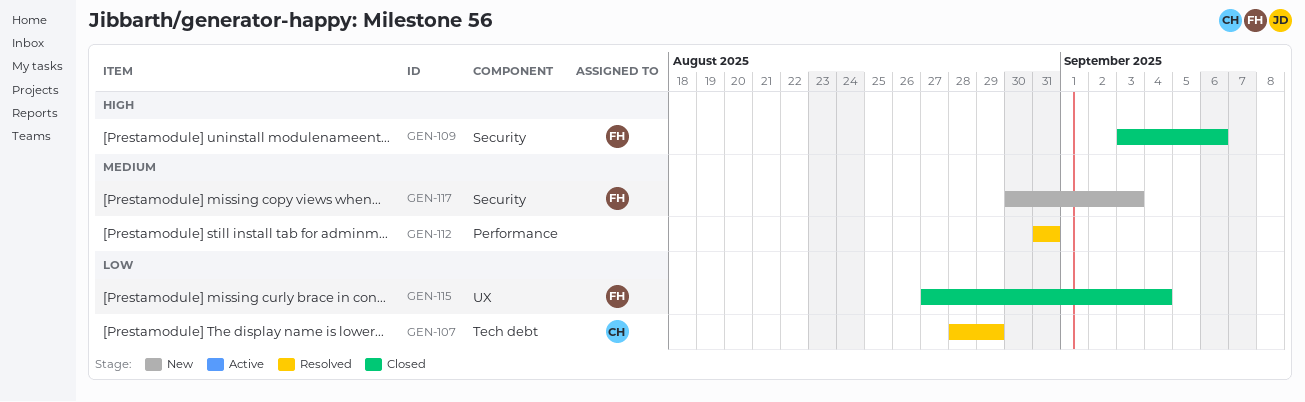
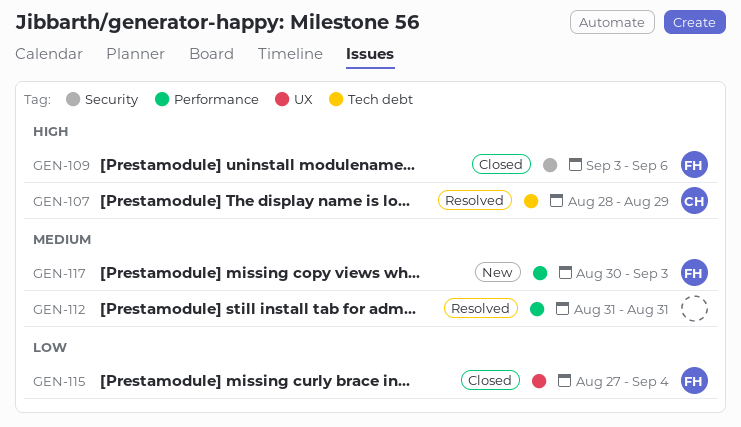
GEN-107, priority: Low -> High
GEN-117, label: Security -> Performance

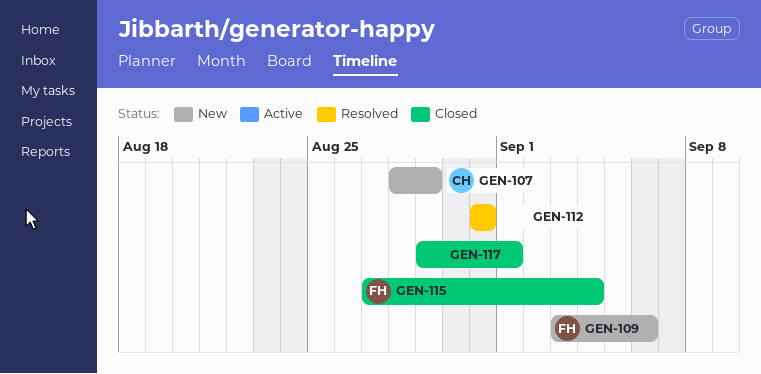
GEN-107, status: Resolved -> New
GEN-109, status: Closed -> New
GEN-117, status: New -> Closed
GEN-117, owner: FH -> none
GEN-117, start: Aug 30 -> Aug 29
GEN-117, due: Sep 3 -> Sep 1

